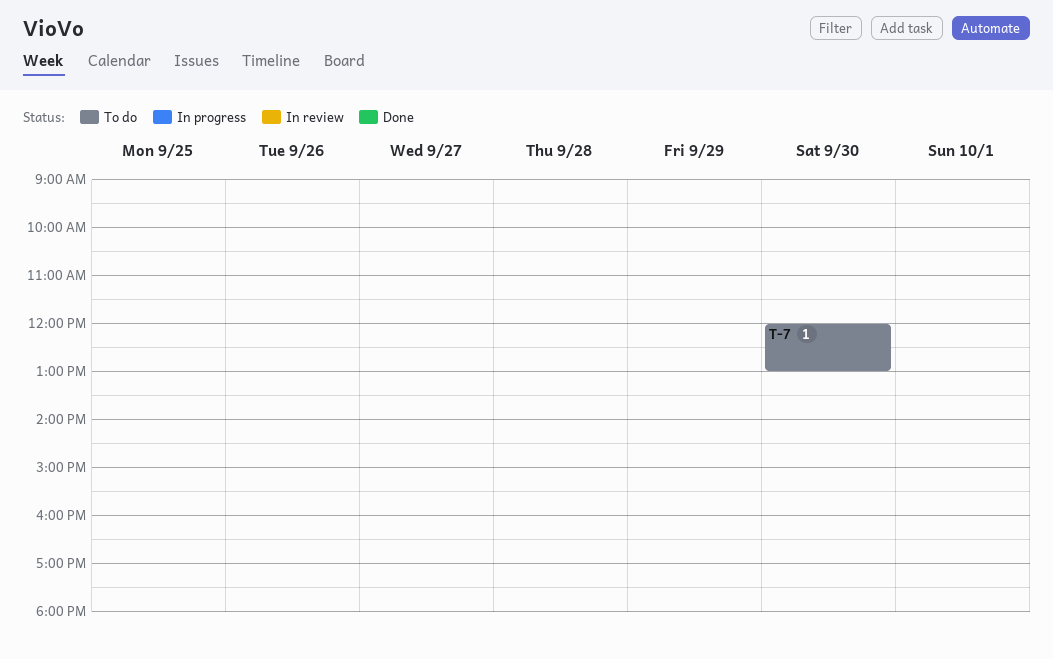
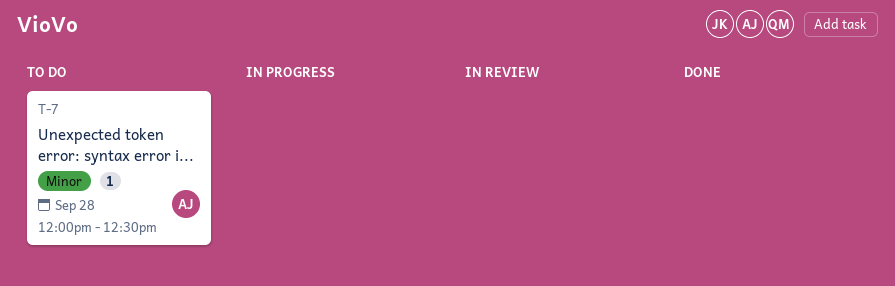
T-7, day: Sep 30 -> Sep 28
T-7, ends: 13:00 -> 12:30

